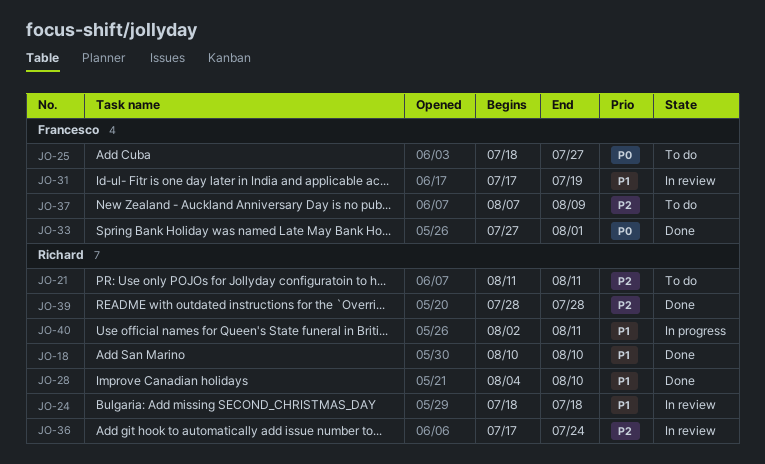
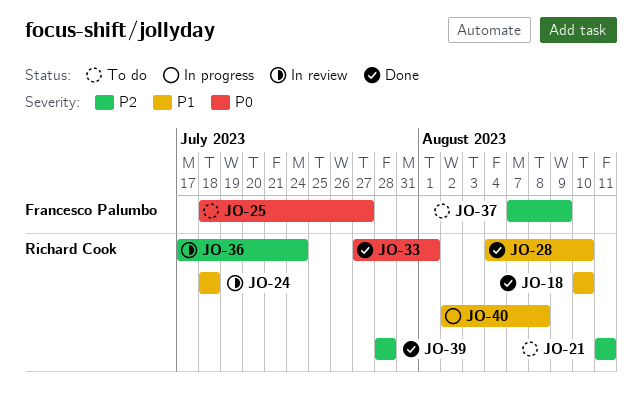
JO-31: present -> none
JO-33, owner: Francesco Palumbo -> Richard Cook
JO-40, due: Aug 11 -> Aug 8

